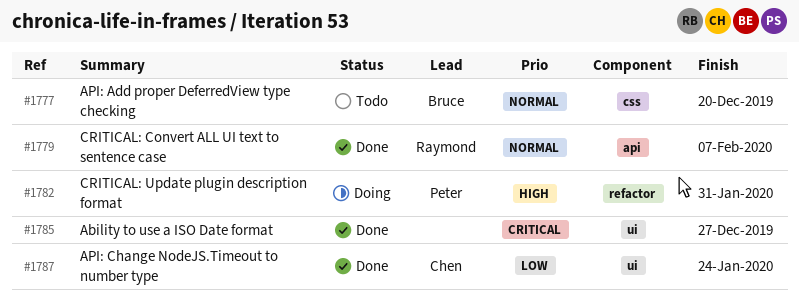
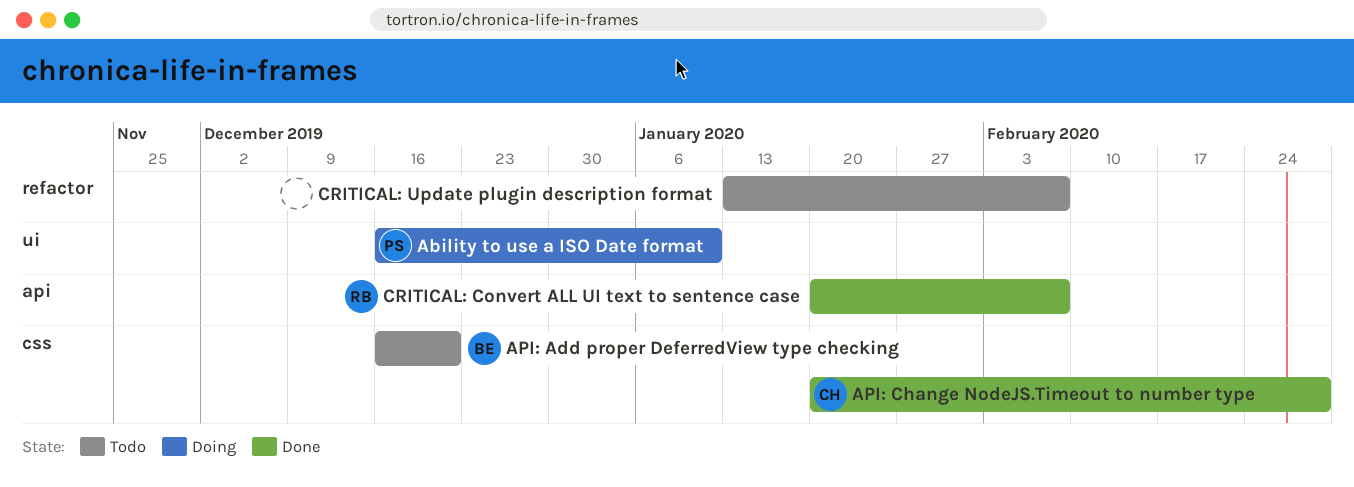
Ability to use a ISO Date format, status: Done -> Doing
Ability to use a ISO Date format, owner: none -> Peter
Ability to use a ISO Date format, due: Dec 27 -> Jan 10
API: Change NodeJS.Timeout to number type, label: ui -> css
API: Change NodeJS.Timeout to number type, due: Jan 24 -> Feb 28
CRITICAL: Update plugin description format, status: Doing -> Todo
CRITICAL: Update plugin description format, owner: Peter -> none
CRITICAL: Update plugin description format, due: Jan 31 -> Feb 7

